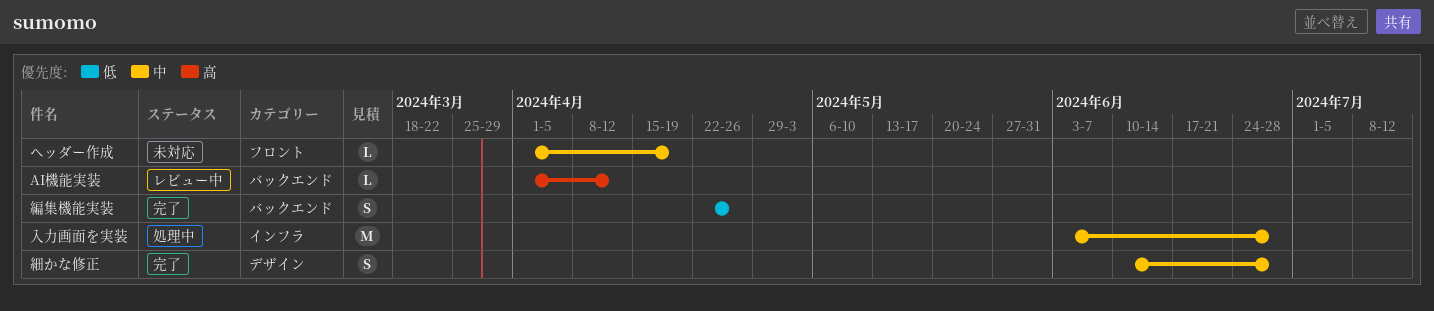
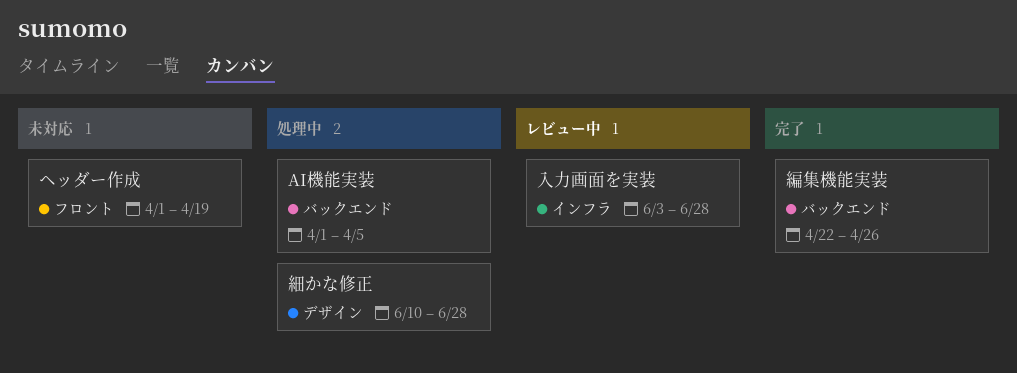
AI機能実装, status: レビュー中 -> 処理中
AI機能実装, due: Apr 12 -> Apr 5
入力画面を実装, status: 処理中 -> レビュー中
細かな修正, status: 完了 -> 処理中

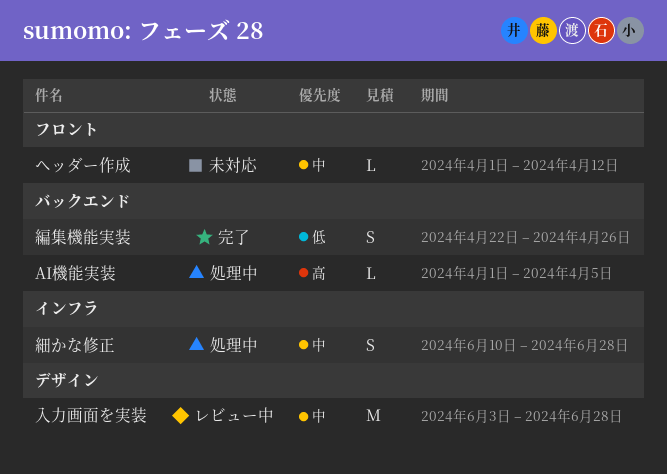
ヘッダー作成, due: Apr 19 -> Apr 12
入力画面を実装, label: インフラ -> デザイン
細かな修正, label: デザイン -> インフラ

